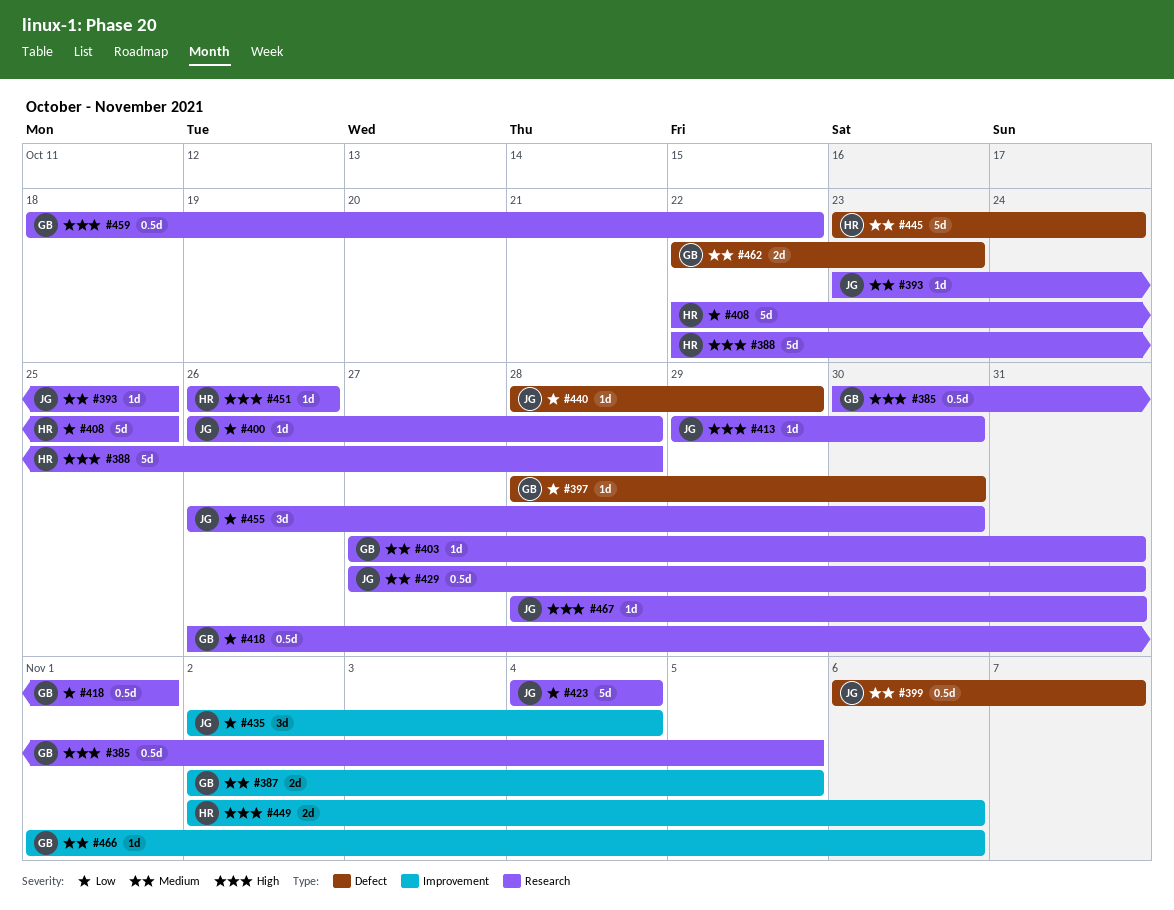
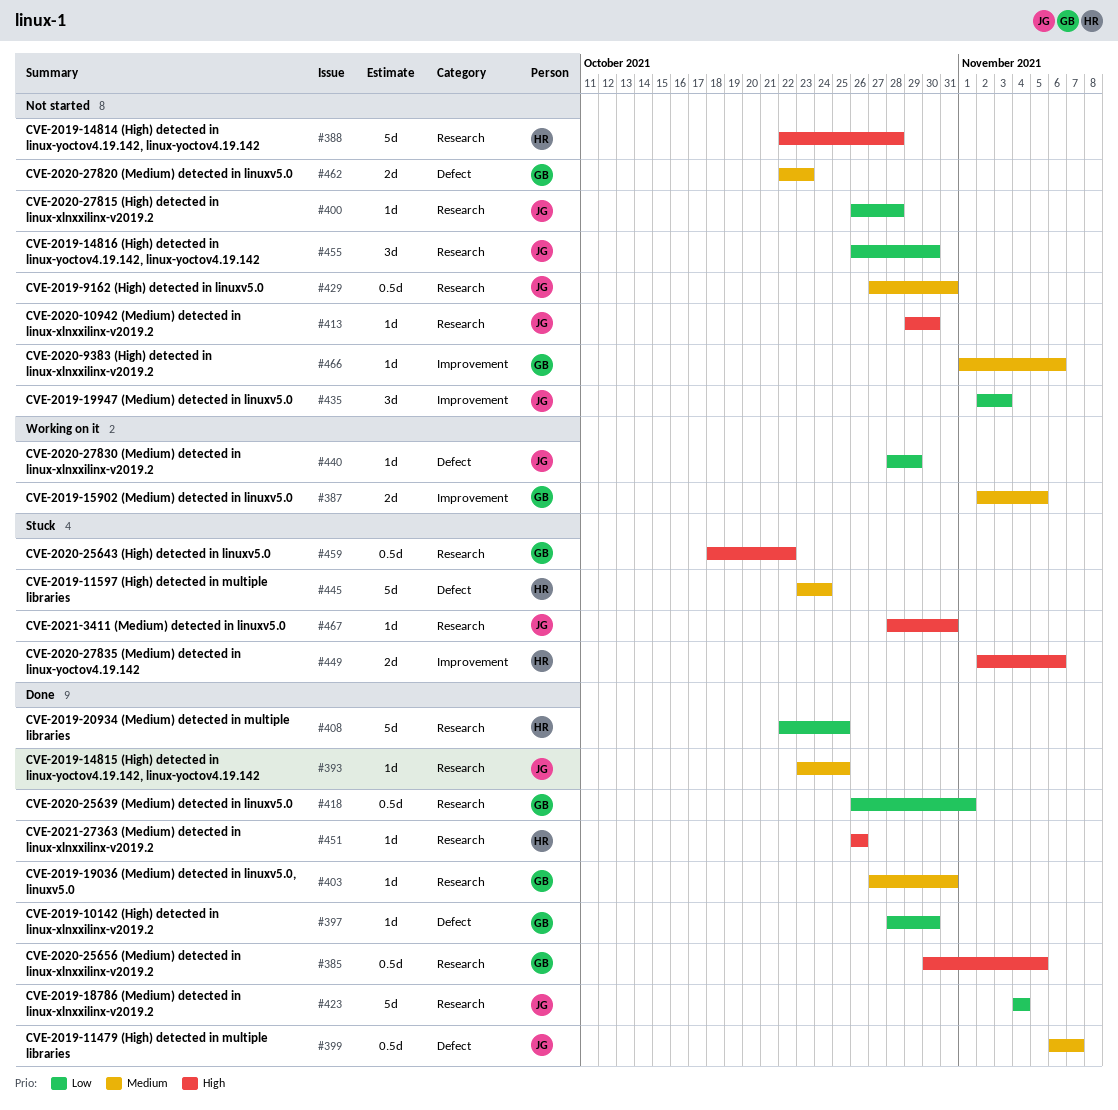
#435, due: Nov 4 -> Nov 3

